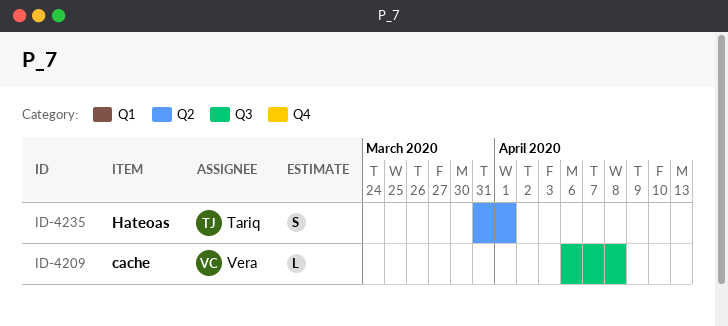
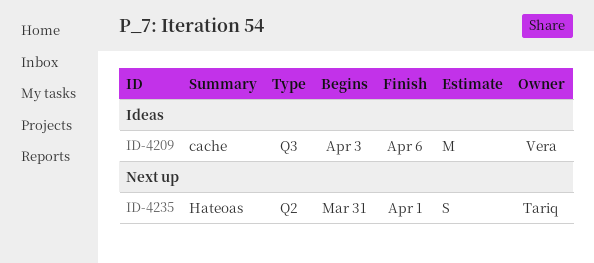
ID-4209, estimate: L -> M
ID-4209, start: Apr 6 -> Apr 3
ID-4209, due: Apr 8 -> Apr 6

